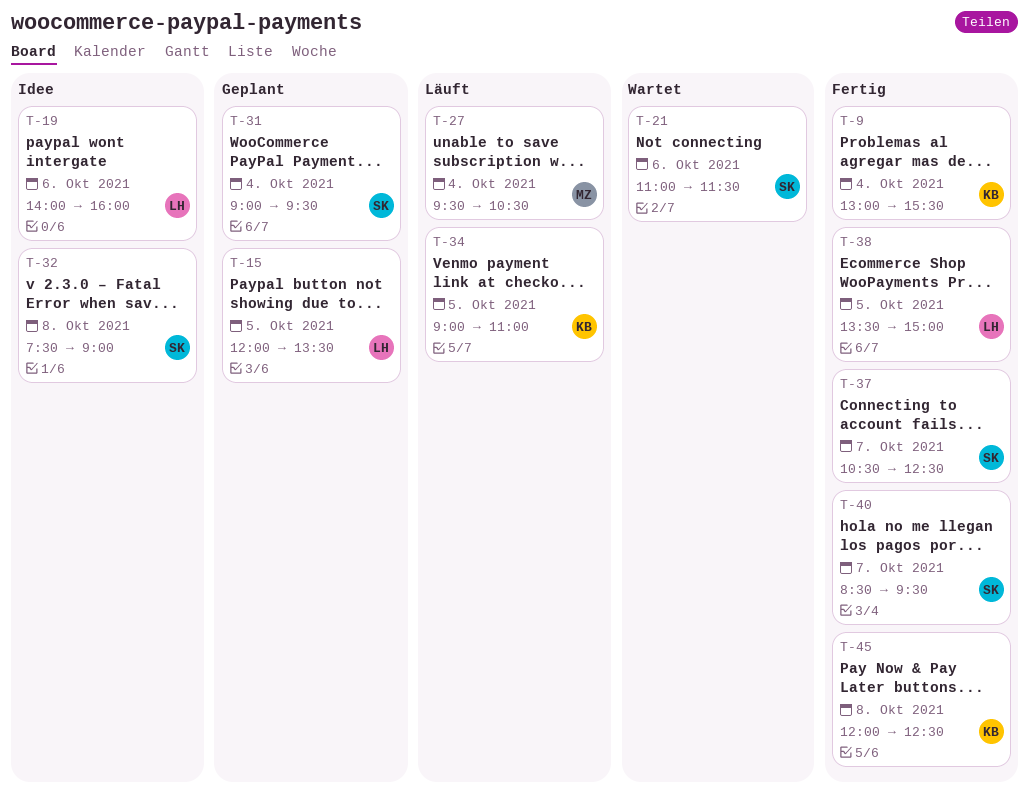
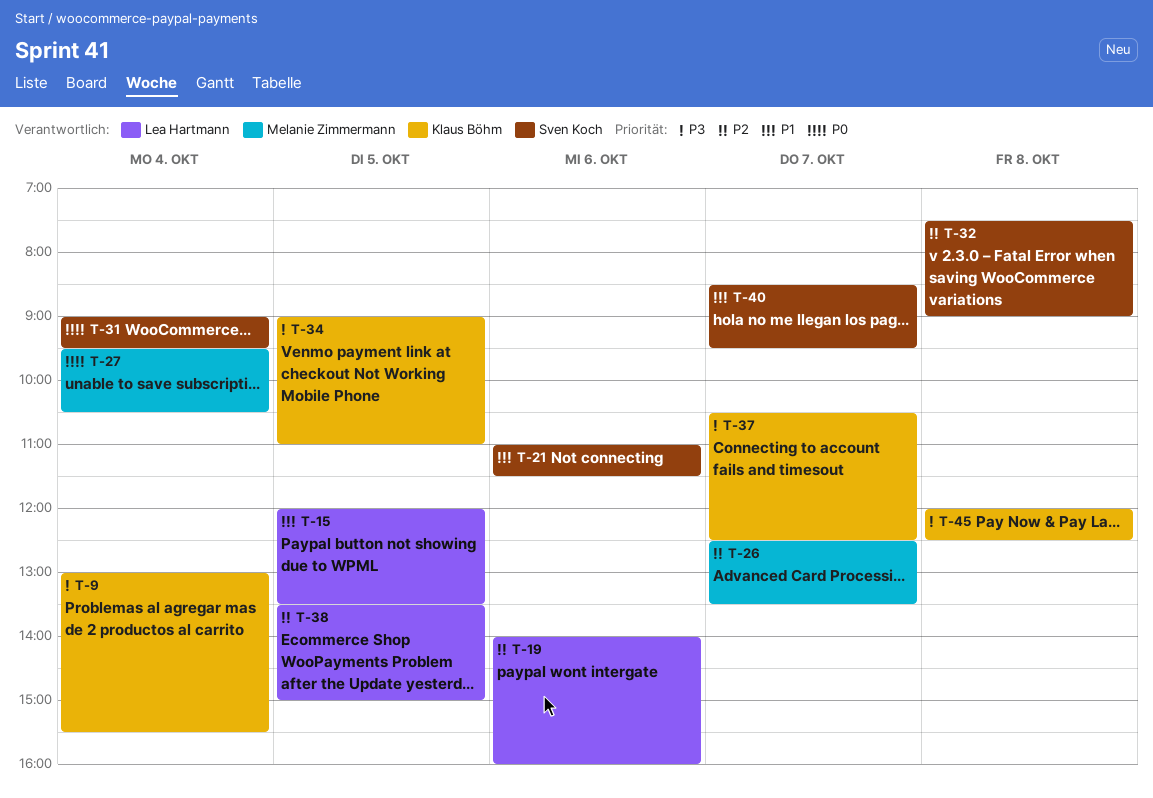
T-26: none -> present
T-37, owner: Sven Koch -> Klaus Böhm

